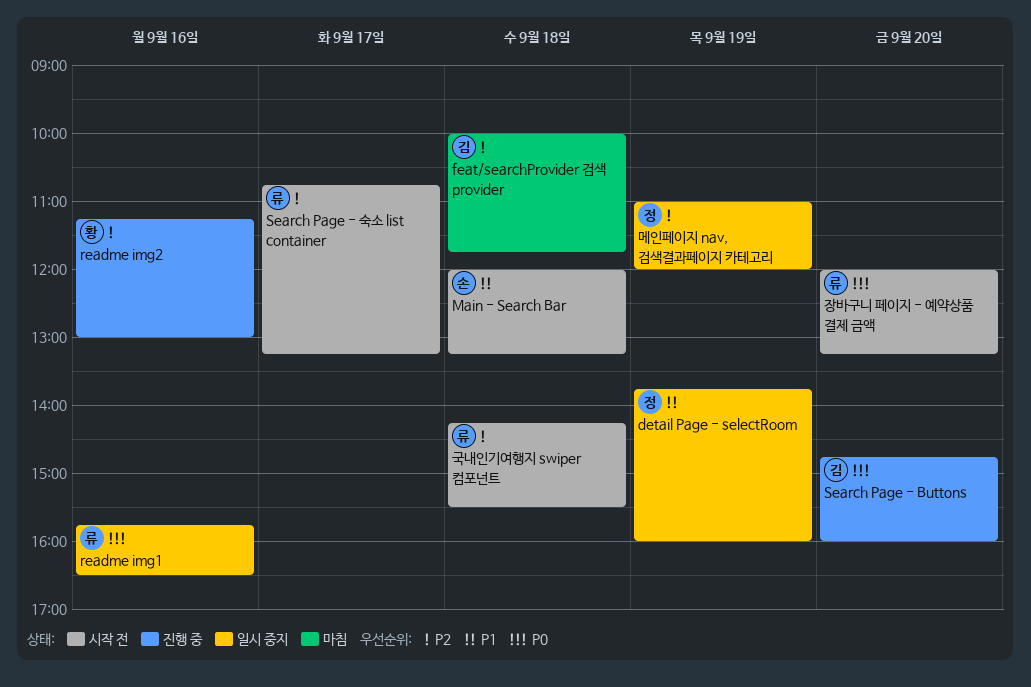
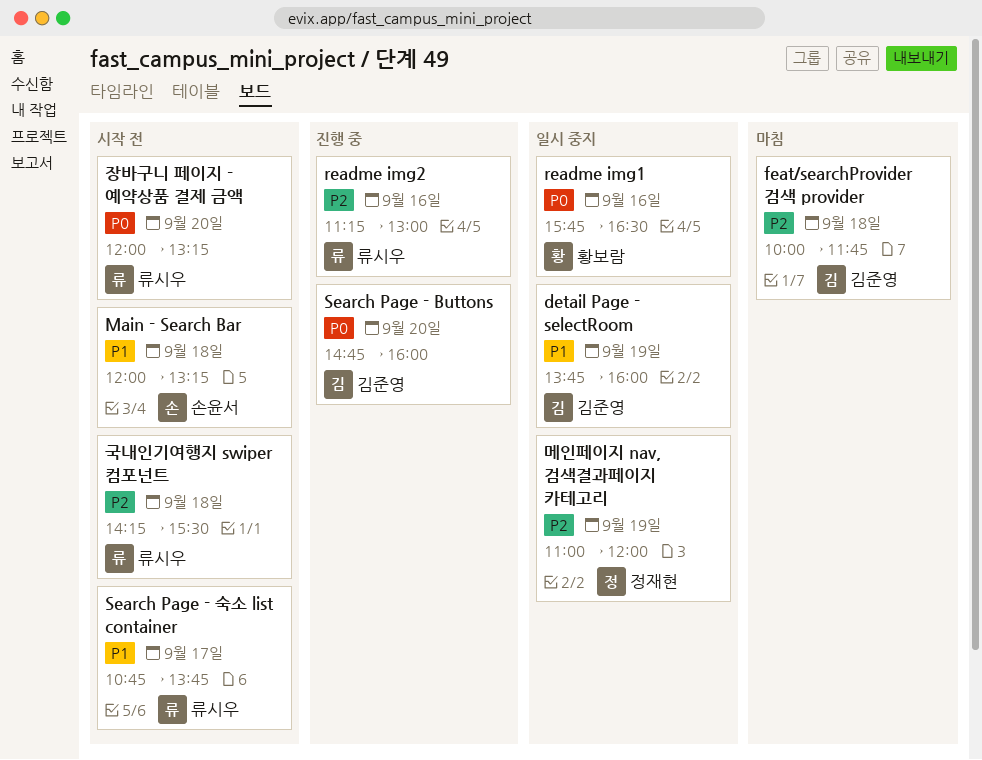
detail Page - selectRoom, owner: 정재현 -> 김준영
readme img1, owner: 류시우 -> 황보람
readme img2, owner: 황보람 -> 류시우
Search Page - 숙소 list container, priority: P2 -> P1
Search Page - 숙소 list container, ends: 13:15 -> 13:45

